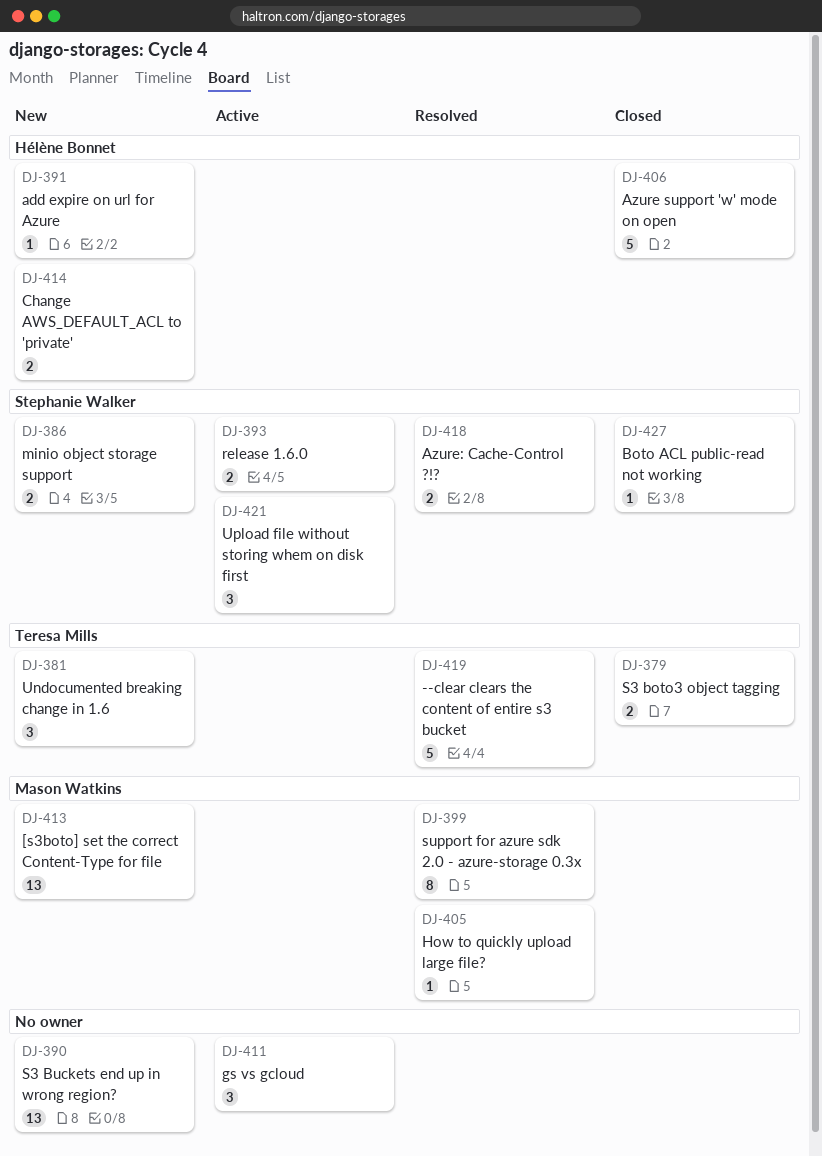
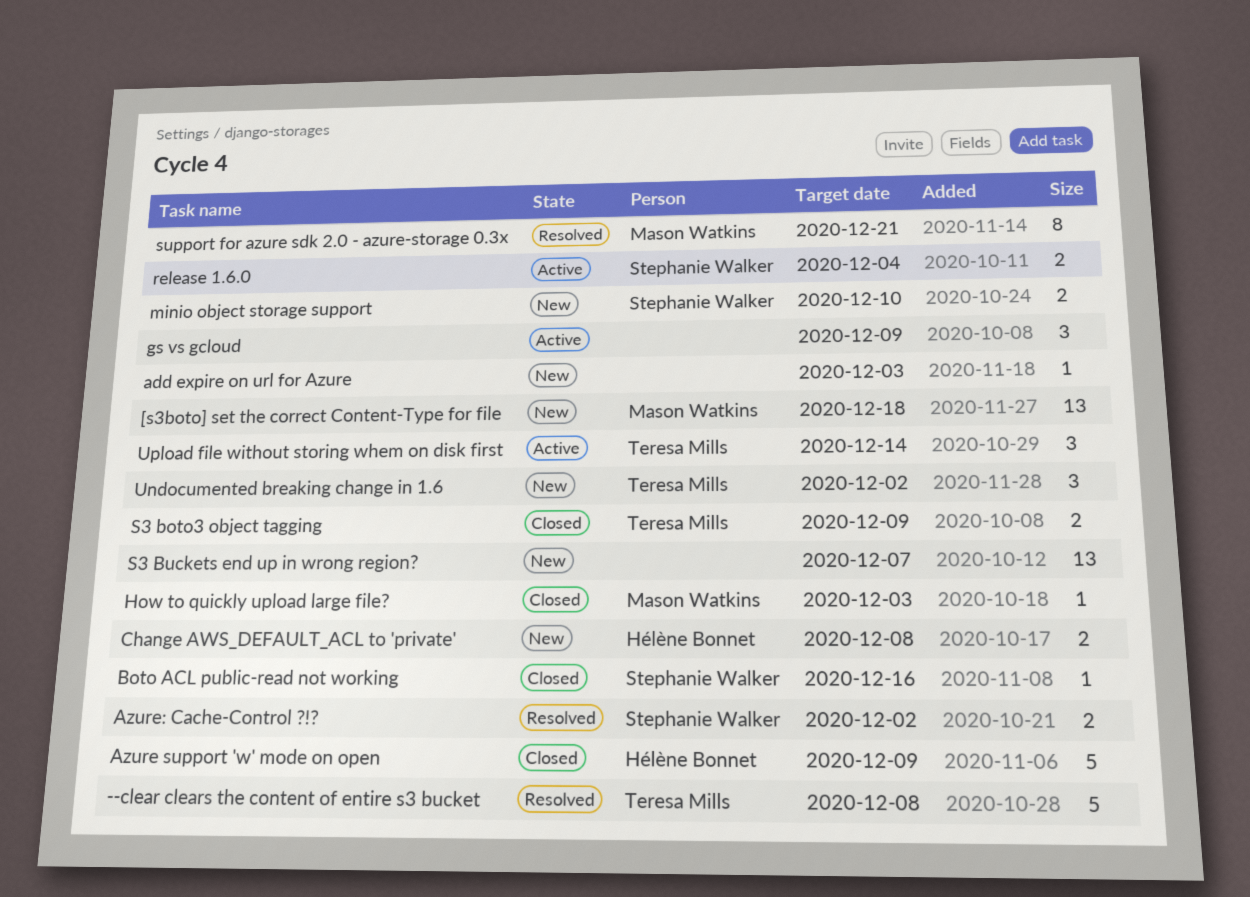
add expire on url for Azure, owner: Hélène Bonnet -> none
How to quickly upload large file?, status: Resolved -> Closed
Upload file without storing whem on disk first, owner: Stephanie Walker -> Teresa Mills

